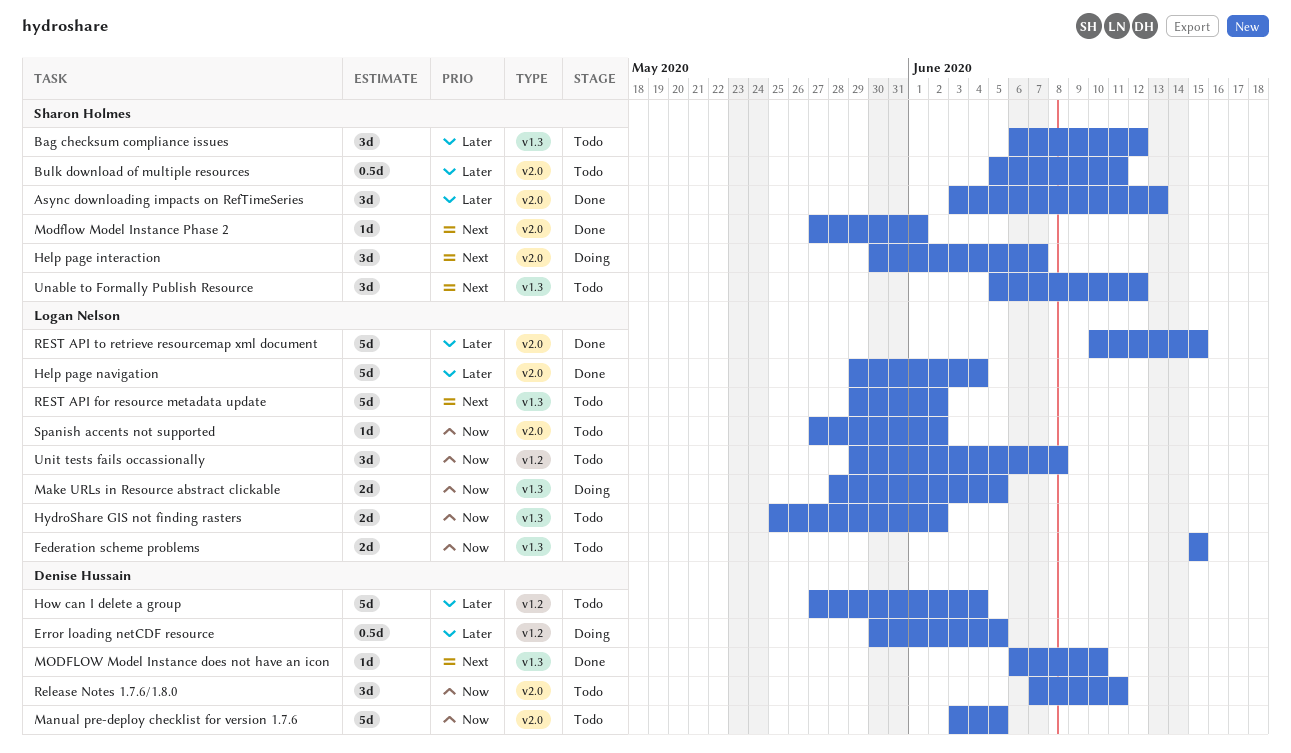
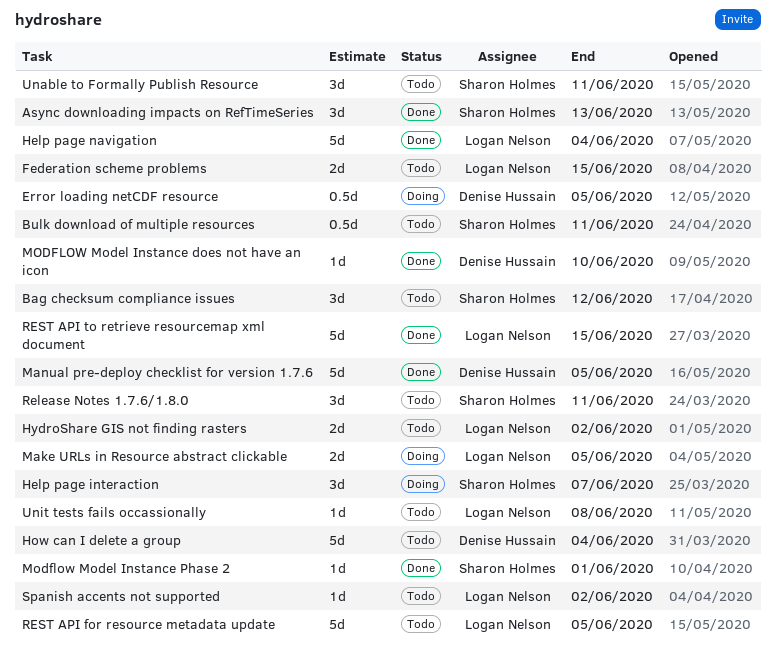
Manual pre-deploy checklist for version 1.7.6, status: Todo -> Done
Release Notes 1.7.6/1.8.0, owner: Denise Hussain -> Sharon Holmes
REST API for resource metadata update, due: Jun 2 -> Jun 5
Unable to Formally Publish Resource, due: Jun 12 -> Jun 11
Unit tests fails occassionally, estimate: 3d -> 1d

